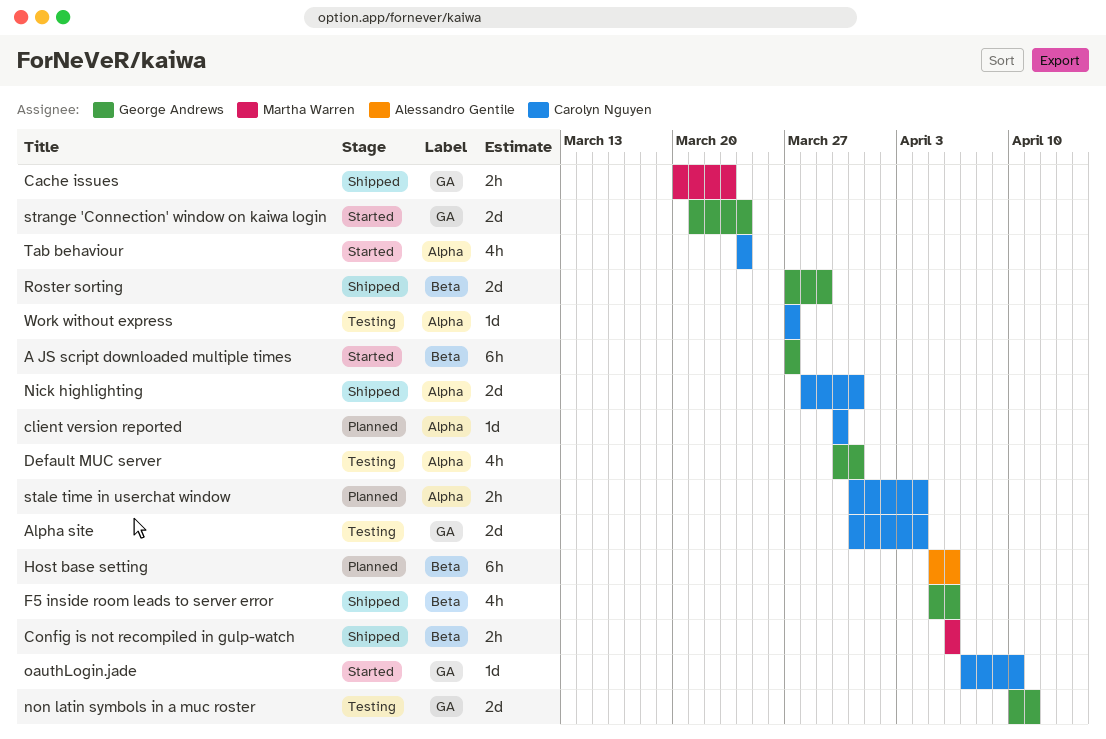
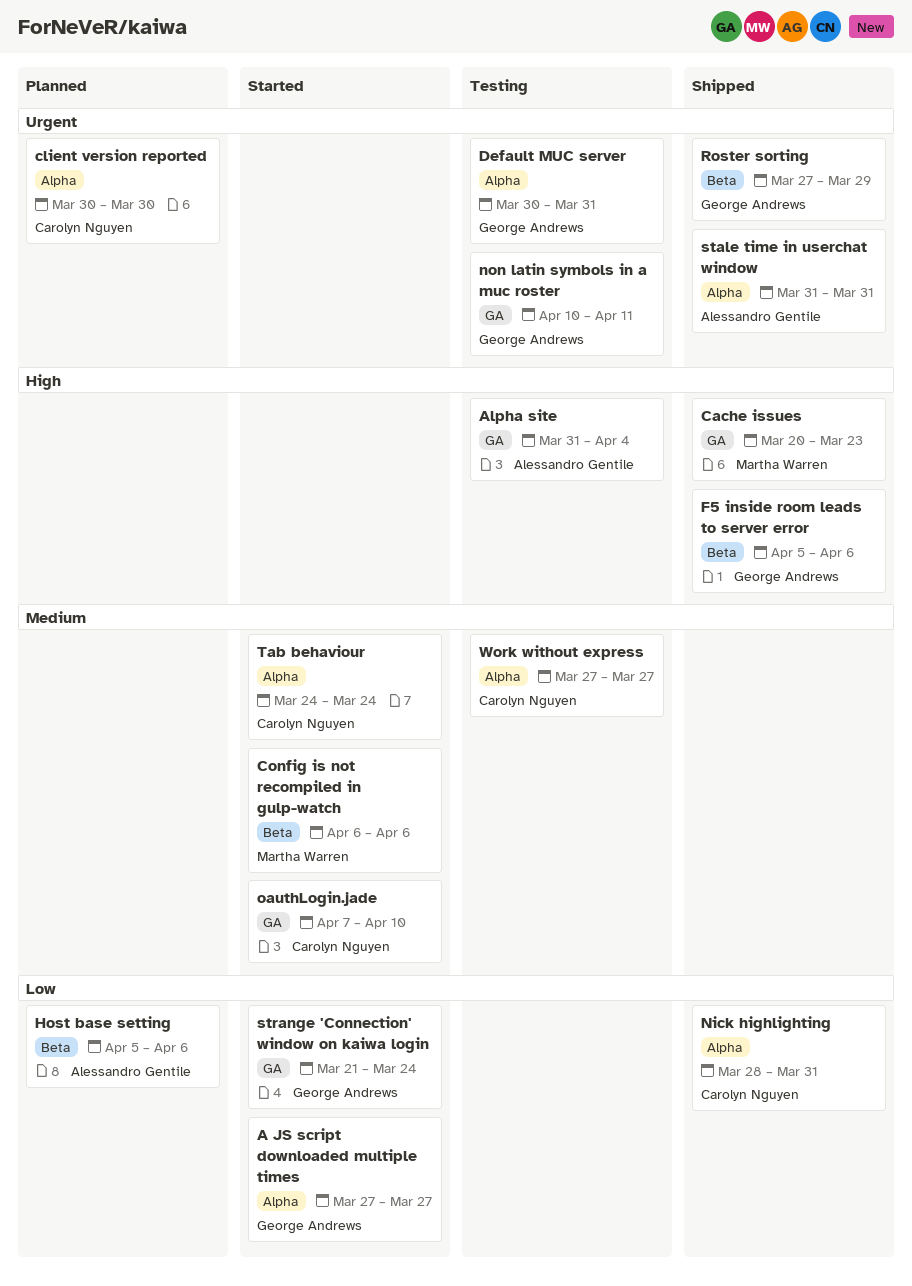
A JS script downloaded multiple times, label: Beta -> Alpha
Alpha site, owner: Carolyn Nguyen -> Alessandro Gentile
Config is not recompiled in gulp-watch, status: Shipped -> Started
stale time in userchat window, status: Planned -> Shipped
stale time in userchat window, owner: Carolyn Nguyen -> Alessandro Gentile
stale time in userchat window, due: Apr 4 -> Mar 31

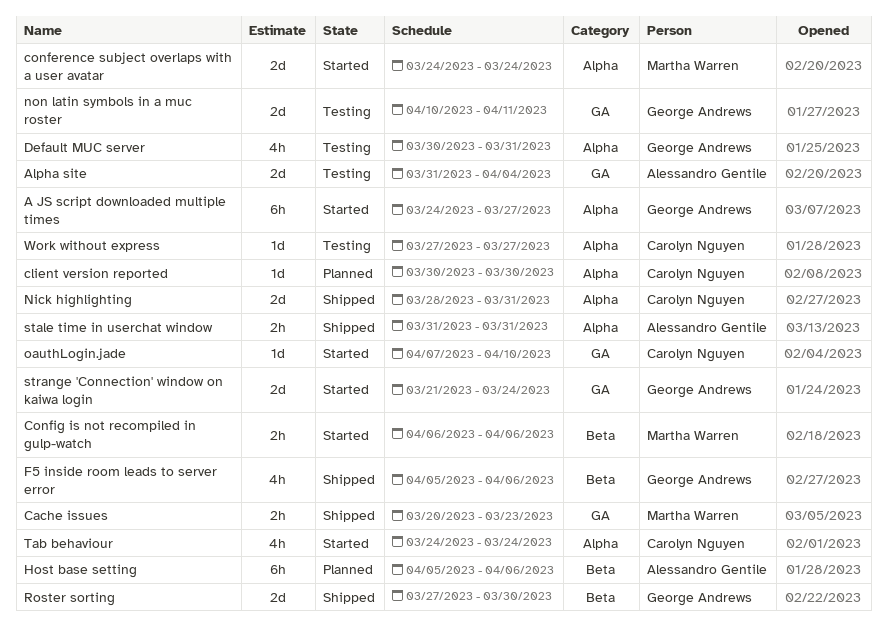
A JS script downloaded multiple times, start: Mar 27 -> Mar 24
conference subject overlaps with a user avatar: none -> present
Roster sorting, due: Mar 29 -> Mar 30

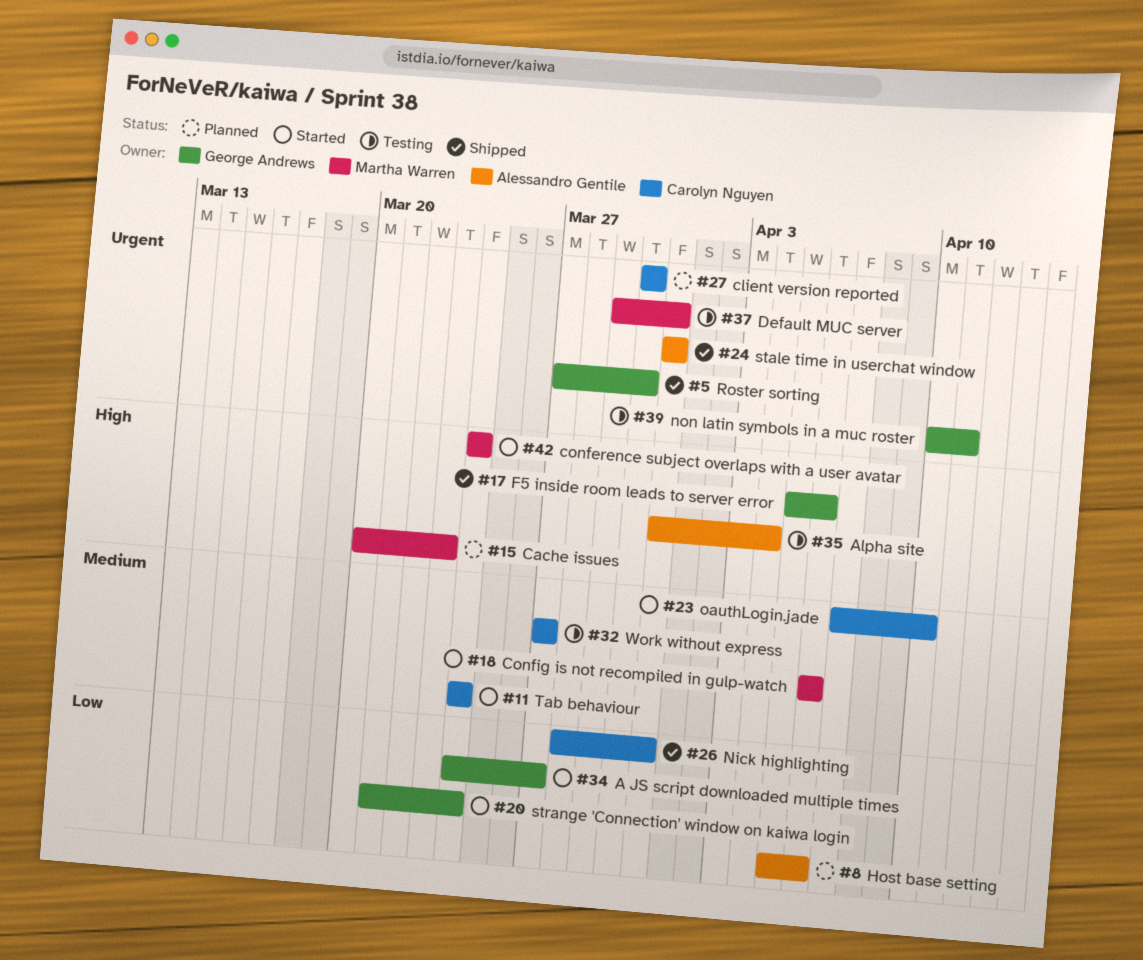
Cache issues, status: Shipped -> Planned
Default MUC server, owner: George Andrews -> Martha Warren
Default MUC server, start: Mar 30 -> Mar 29

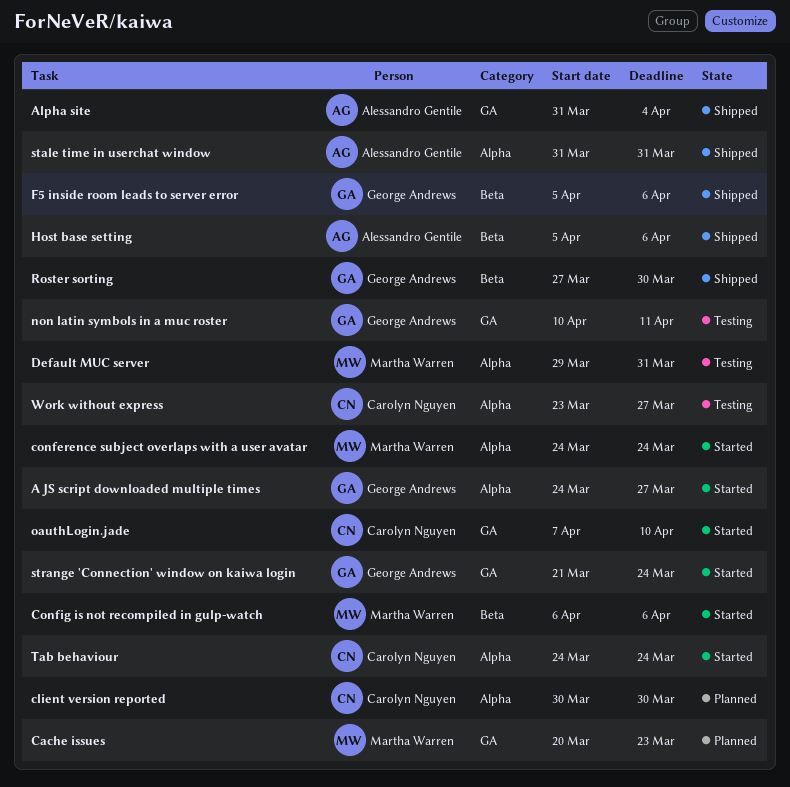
Alpha site, status: Testing -> Shipped
Host base setting, status: Planned -> Shipped
Nick highlighting: present -> none
Work without express, start: Mar 27 -> Mar 23

